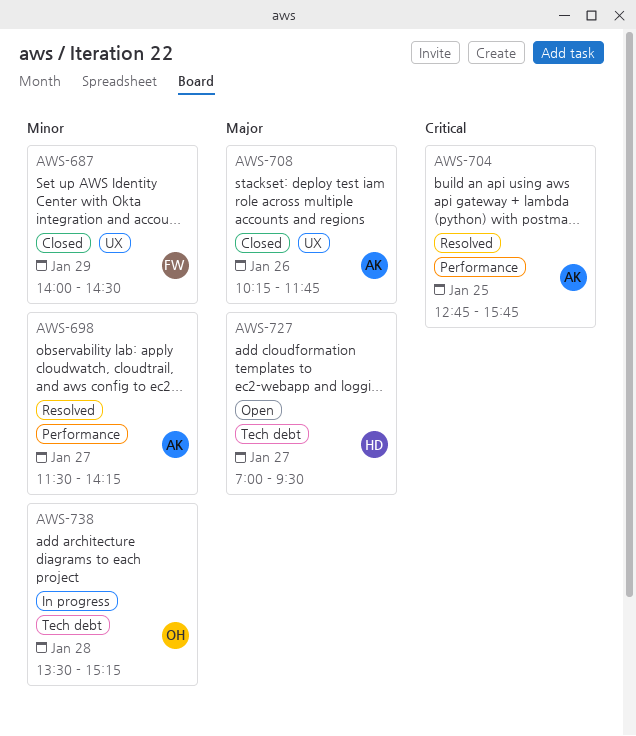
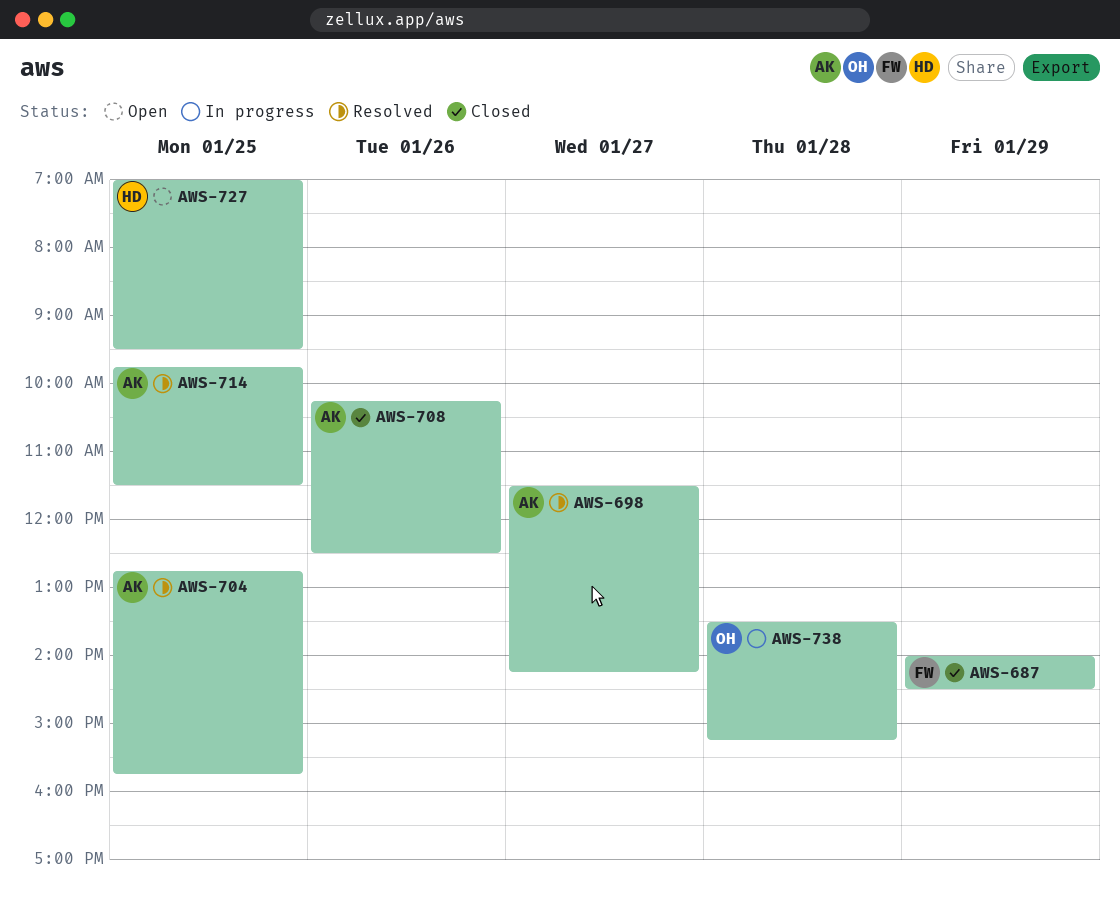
AWS-708, ends: 11:45 -> 12:30
AWS-714: none -> present
AWS-727, day: Jan 27 -> Jan 25

